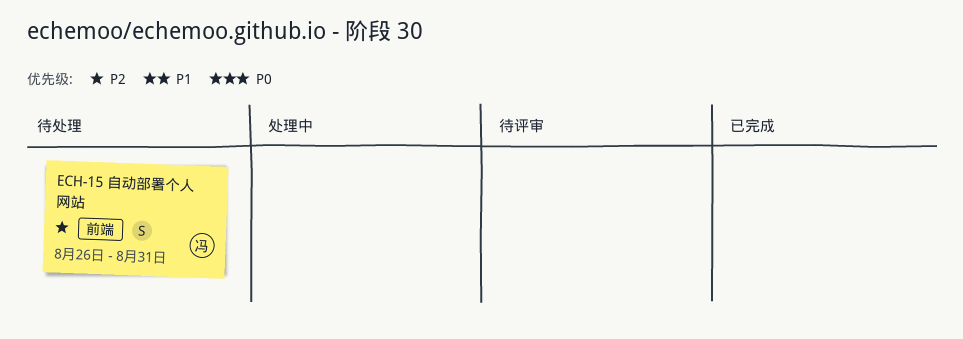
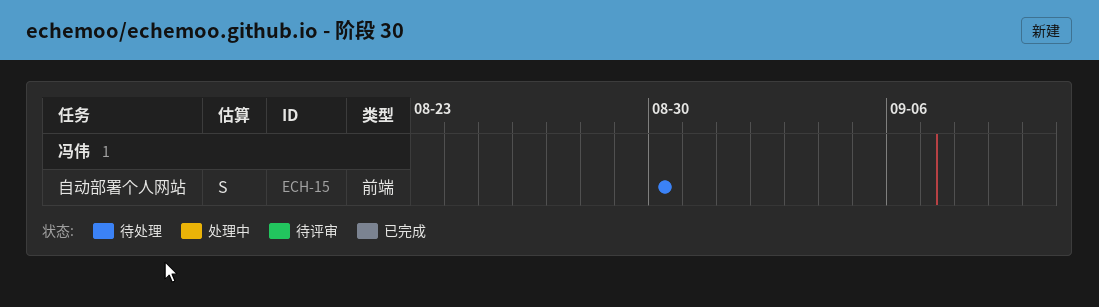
ECH-15, start: Aug 26 -> Aug 30
ECH-15, due: Aug 31 -> Aug 30

